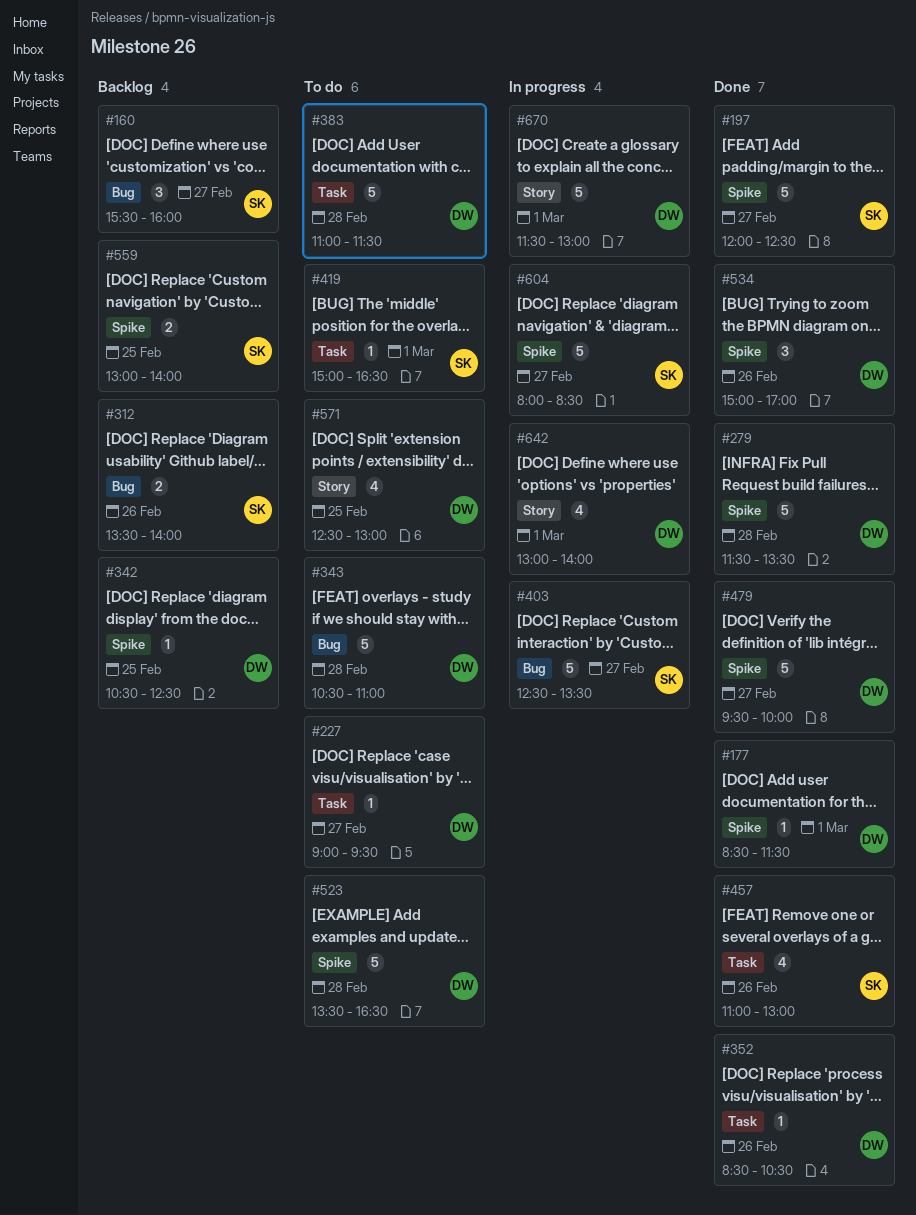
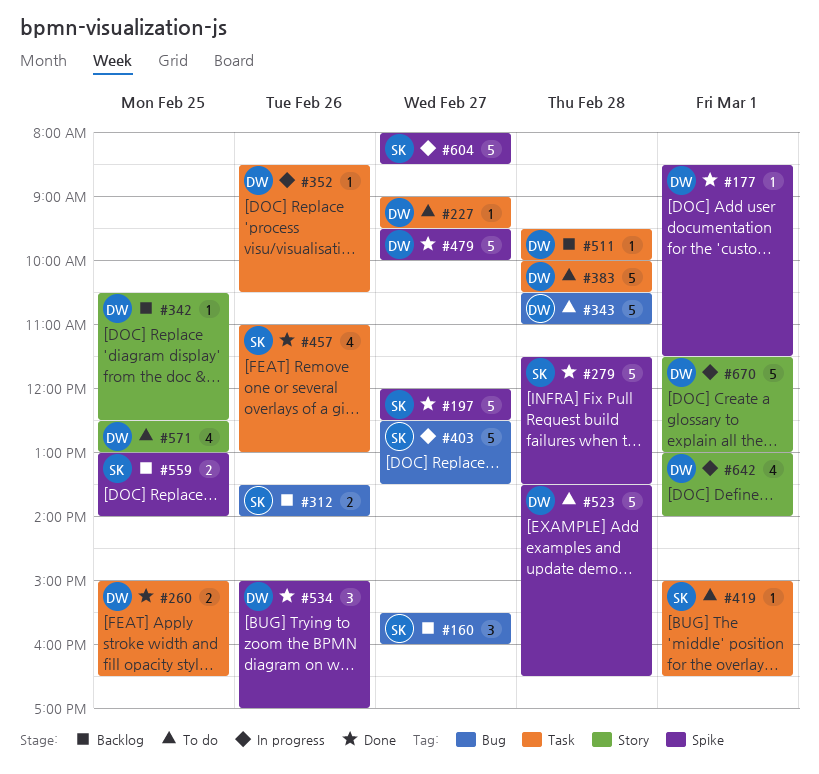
#260: none -> present
#279, owner: DW -> SK
#342, label: Spike -> Story
#352, status: Done -> In progress
#383, begins: 11:00 -> 10:00
#383, ends: 11:30 -> 10:30
#511: none -> present

